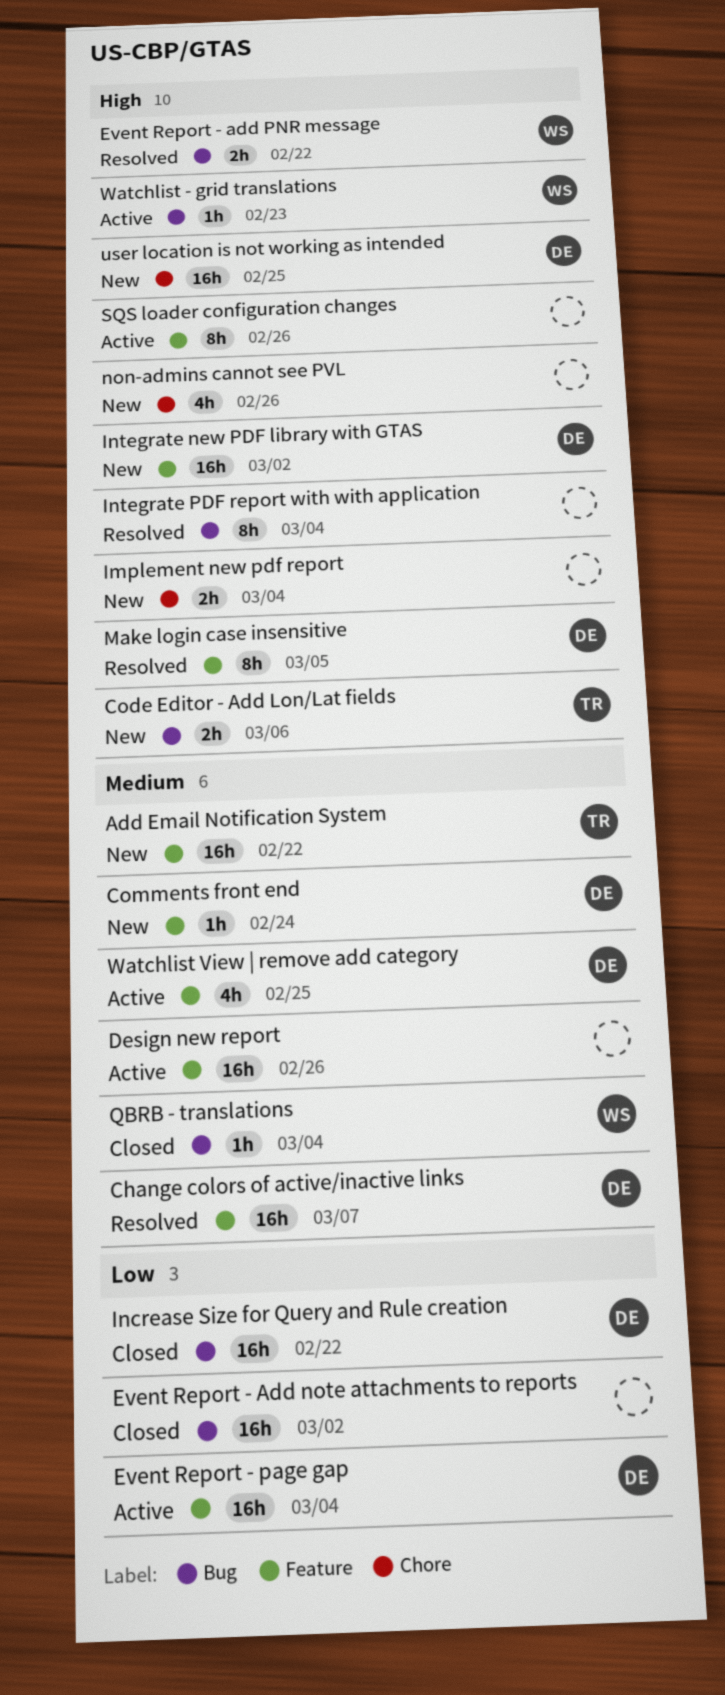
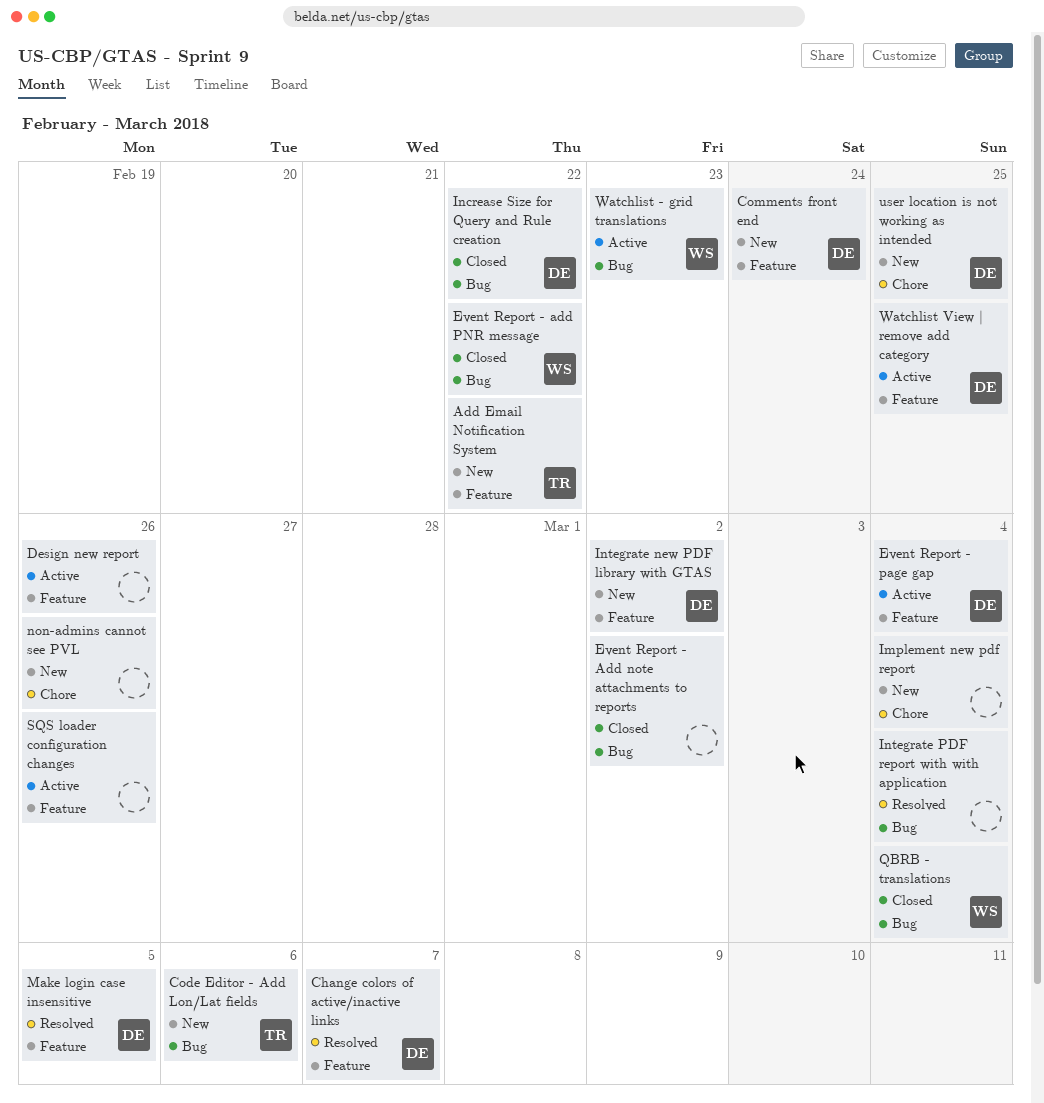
Event Report - add PNR message, status: Resolved -> Closed

